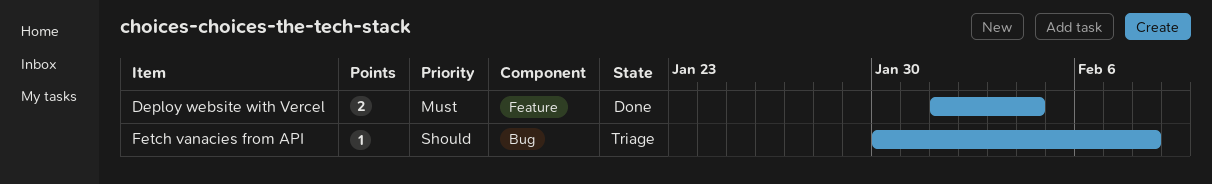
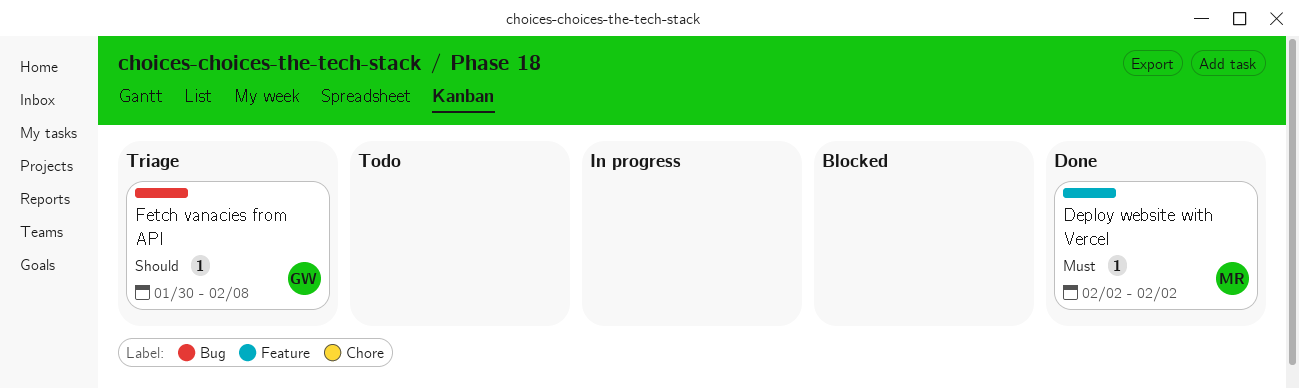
Deploy website with Vercel, estimate: 2 -> 1
Deploy website with Vercel, start: Feb 1 -> Feb 2
Deploy website with Vercel, due: Feb 4 -> Feb 2

